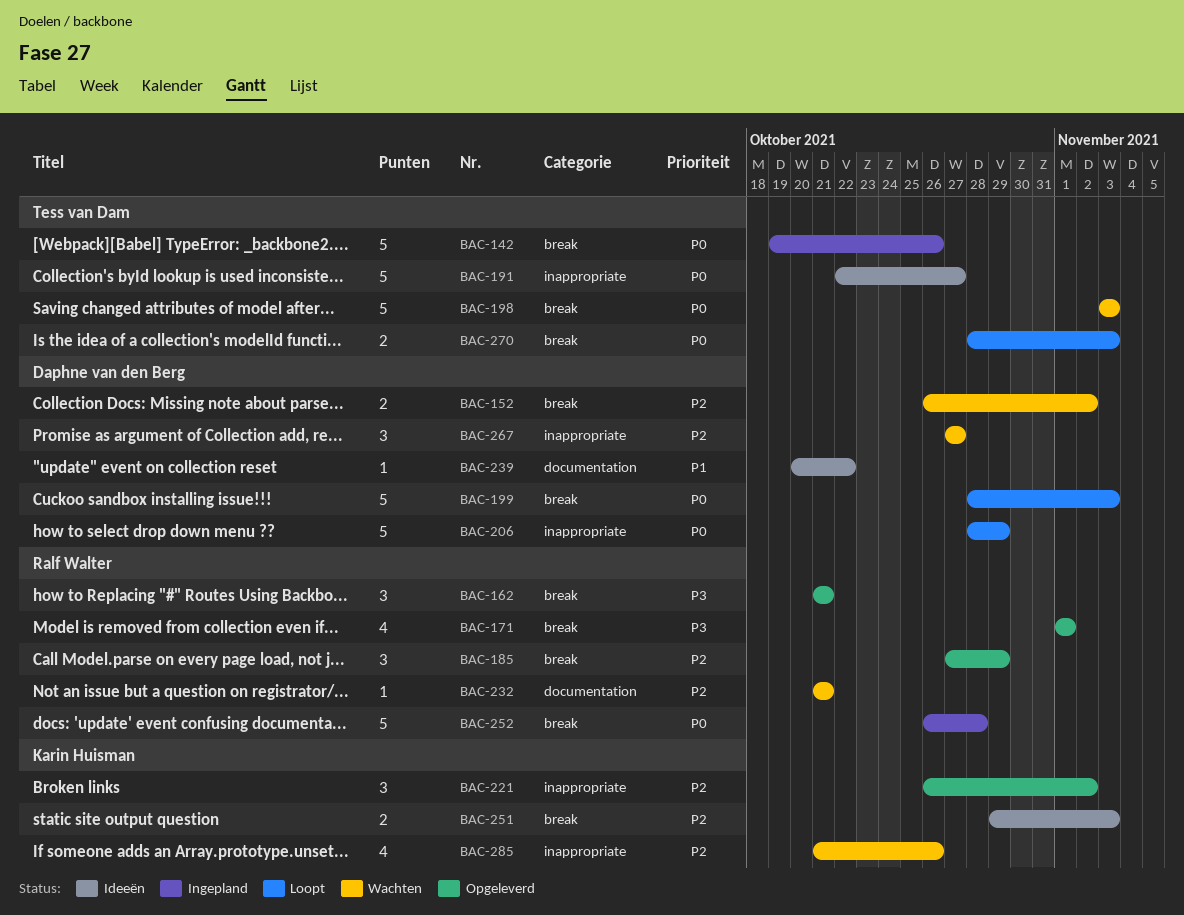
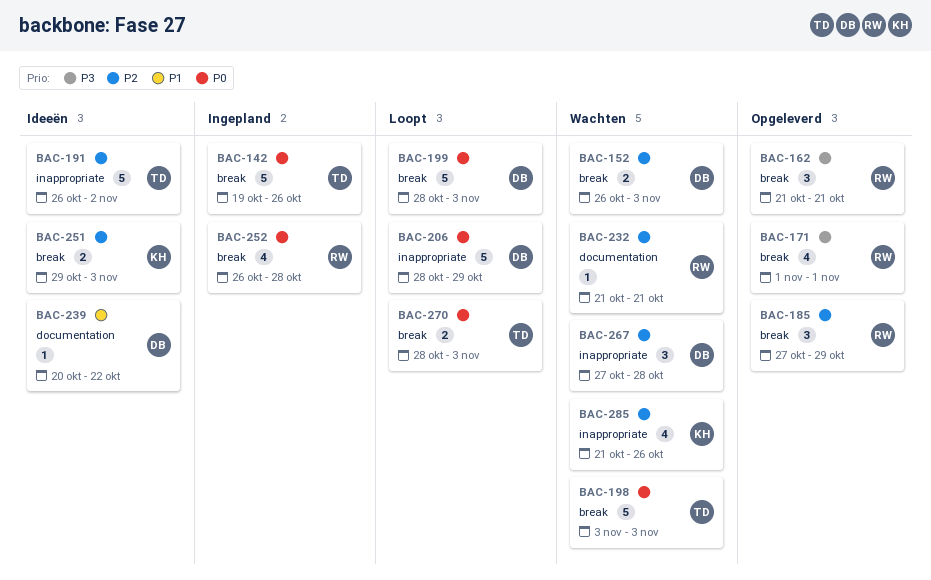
BAC-152, due: Nov 2 -> Nov 3
BAC-191, priority: P0 -> P2
BAC-191, start: Oct 22 -> Oct 26
BAC-191, due: Oct 27 -> Nov 2
BAC-221: present -> none
BAC-252, estimate: 5 -> 4
BAC-267, due: Oct 27 -> Oct 28

